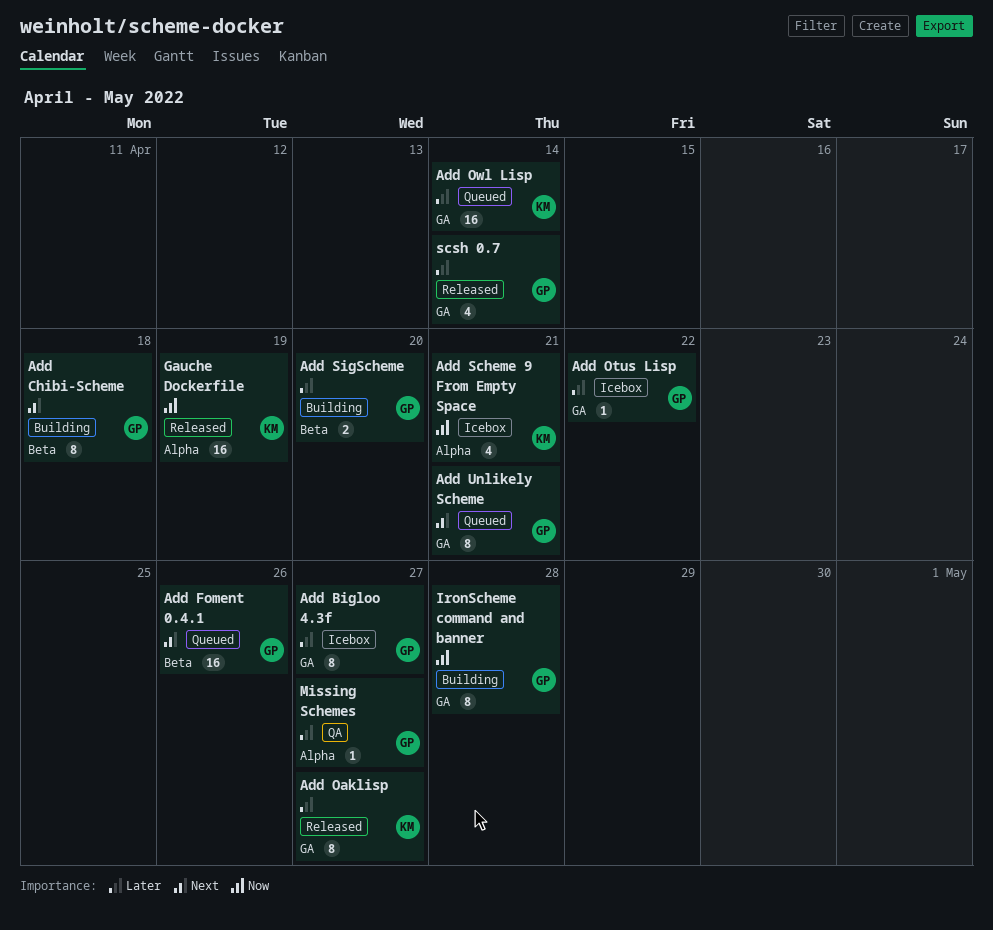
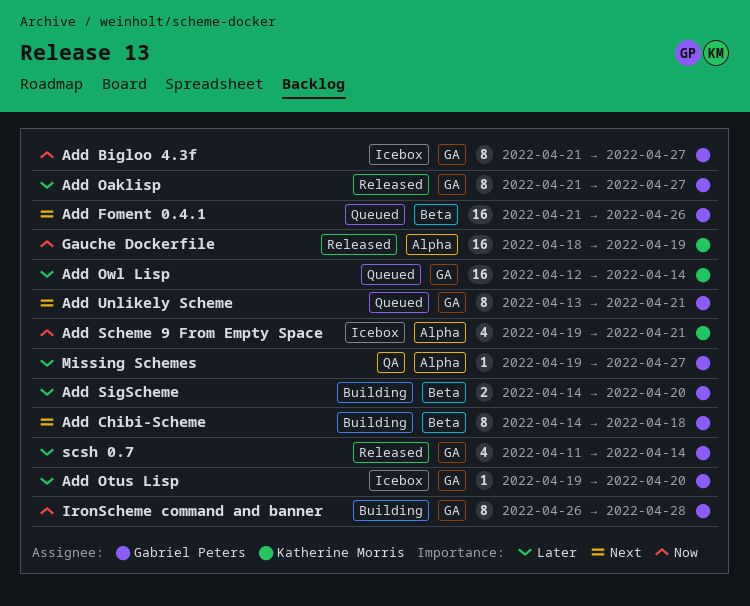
Add Bigloo 4.3f, priority: Later -> Now
Add Oaklisp, owner: Katherine Morris -> Gabriel Peters
Add Otus Lisp, due: Apr 22 -> Apr 20

